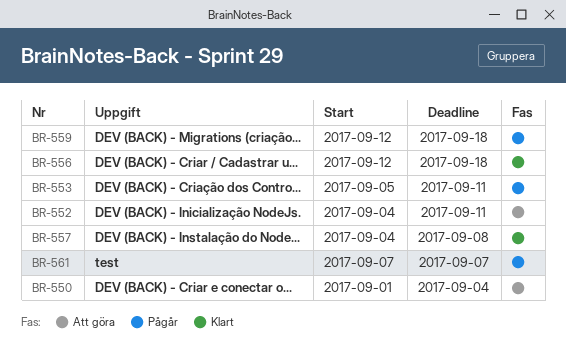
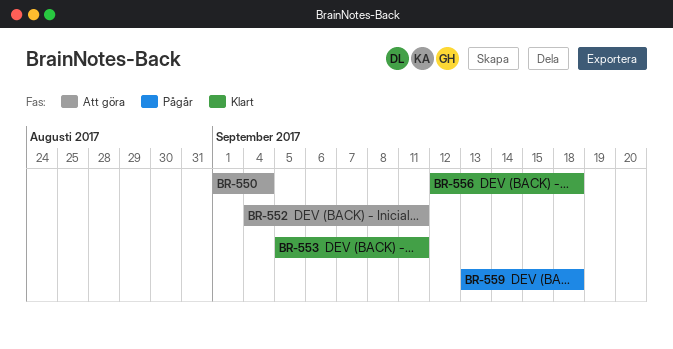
BR-553, status: Pågår -> Klart
BR-557: present -> none
BR-559, start: Sep 12 -> Sep 13
BR-561: present -> none

